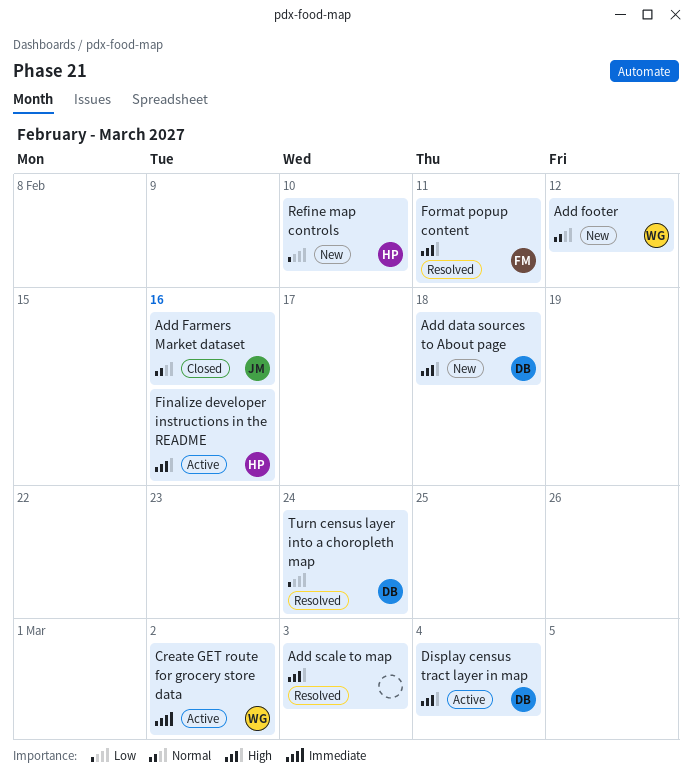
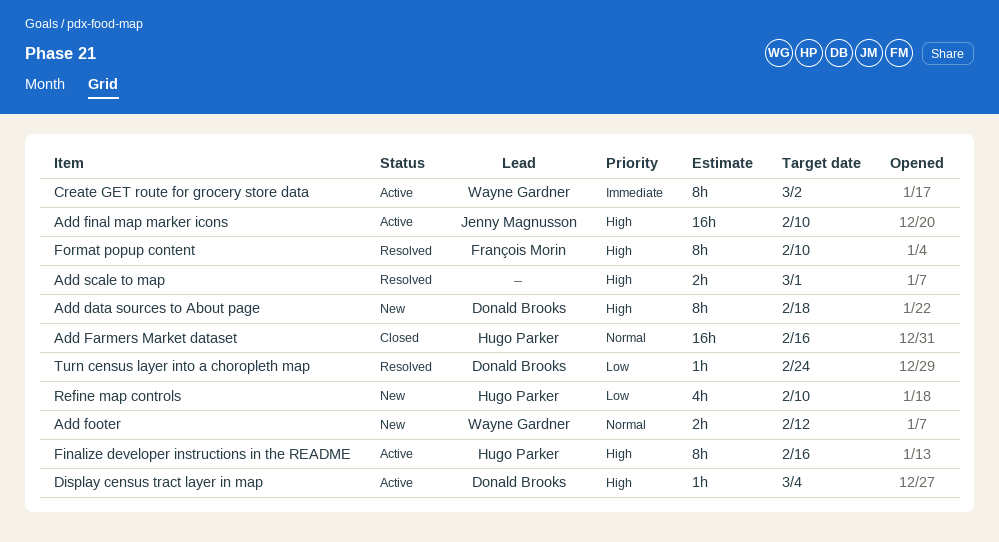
Add Farmers Market dataset, owner: Jenny Magnusson -> Hugo Parker
Add final map marker icons: none -> present
Add scale to map, due: Mar 3 -> Mar 1
Format popup content, due: Feb 11 -> Feb 10

